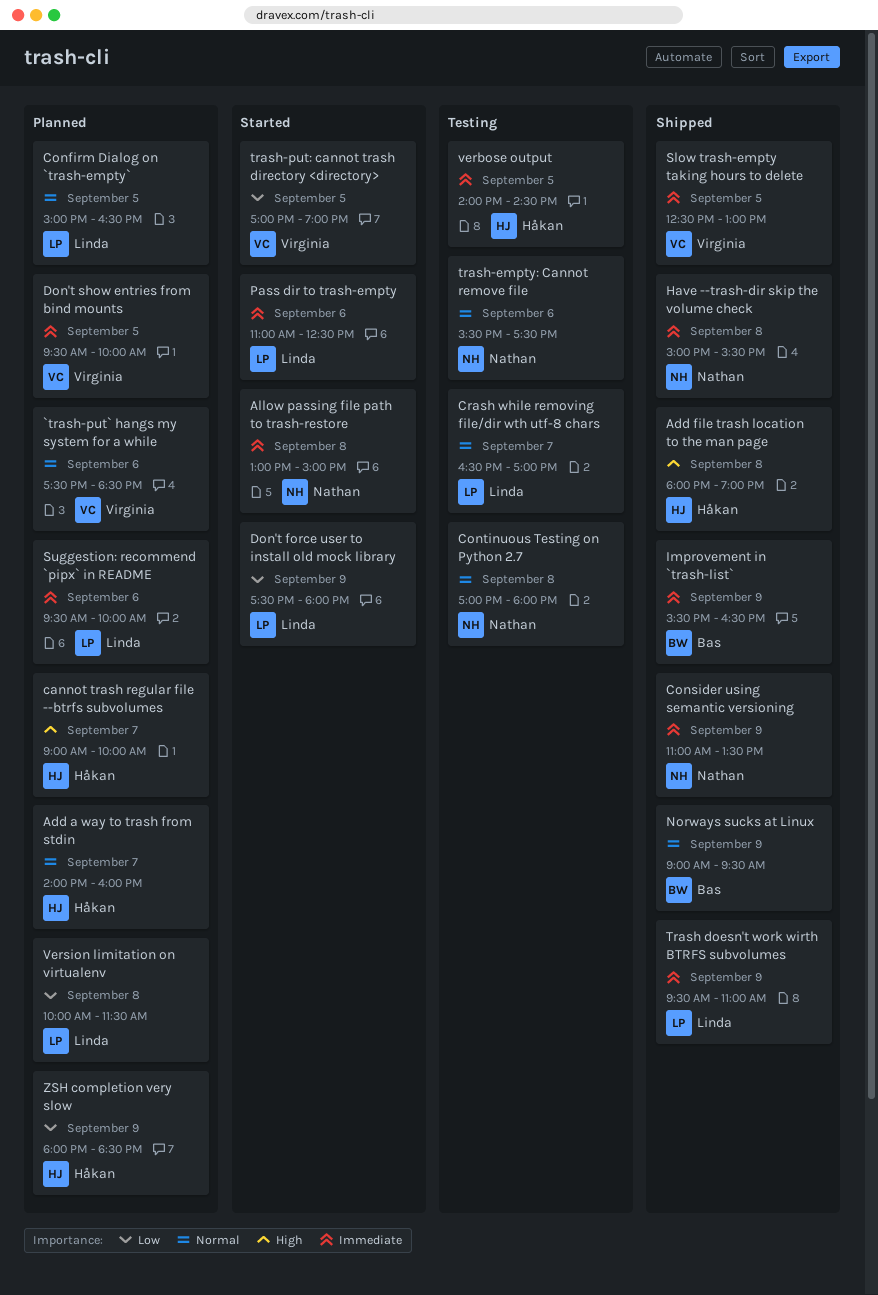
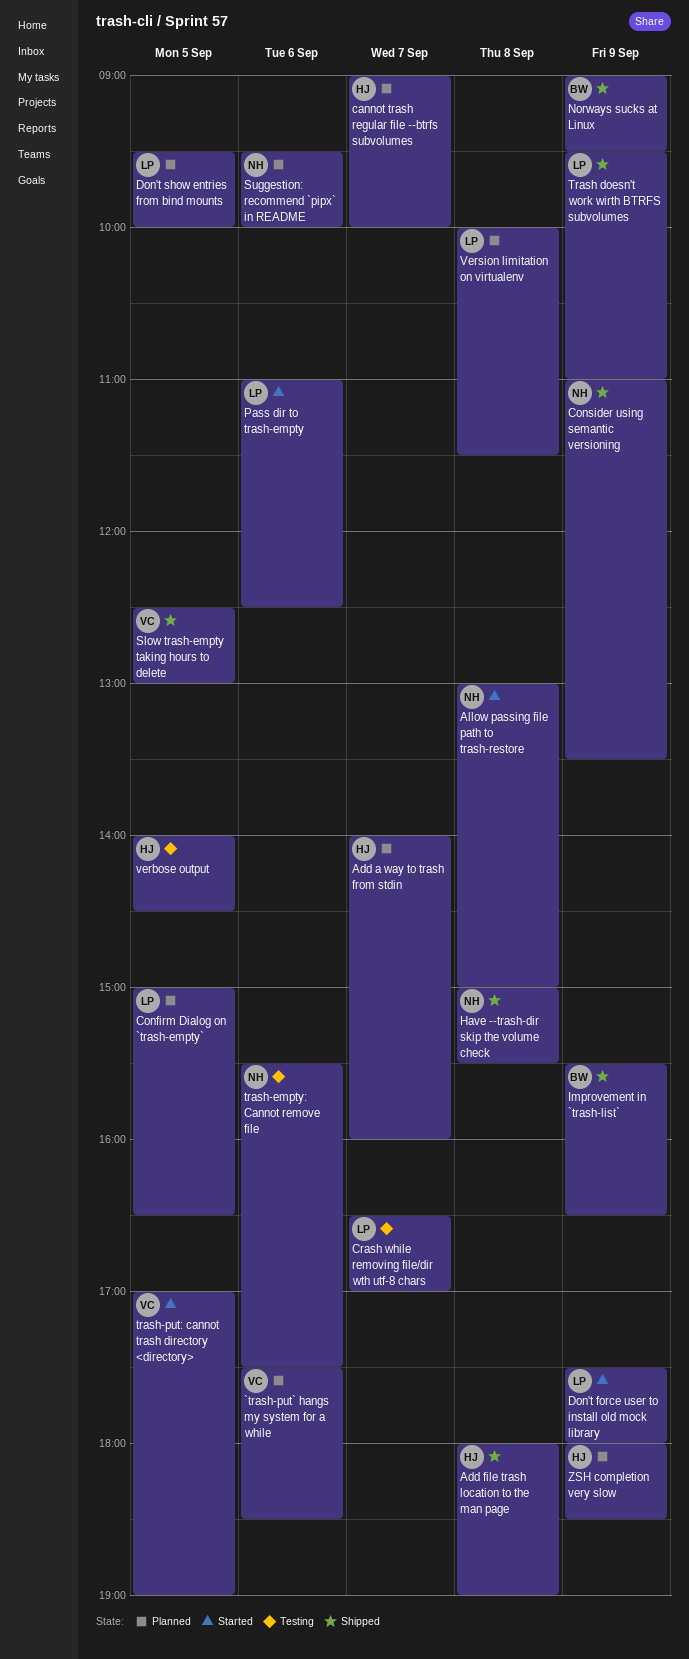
Continuous Testing on Python 2.7: present -> none
Don't show entries from bind mounts, owner: Virginia -> Linda
Suggestion: recommend `pipx` in README, owner: Linda -> Nathan

